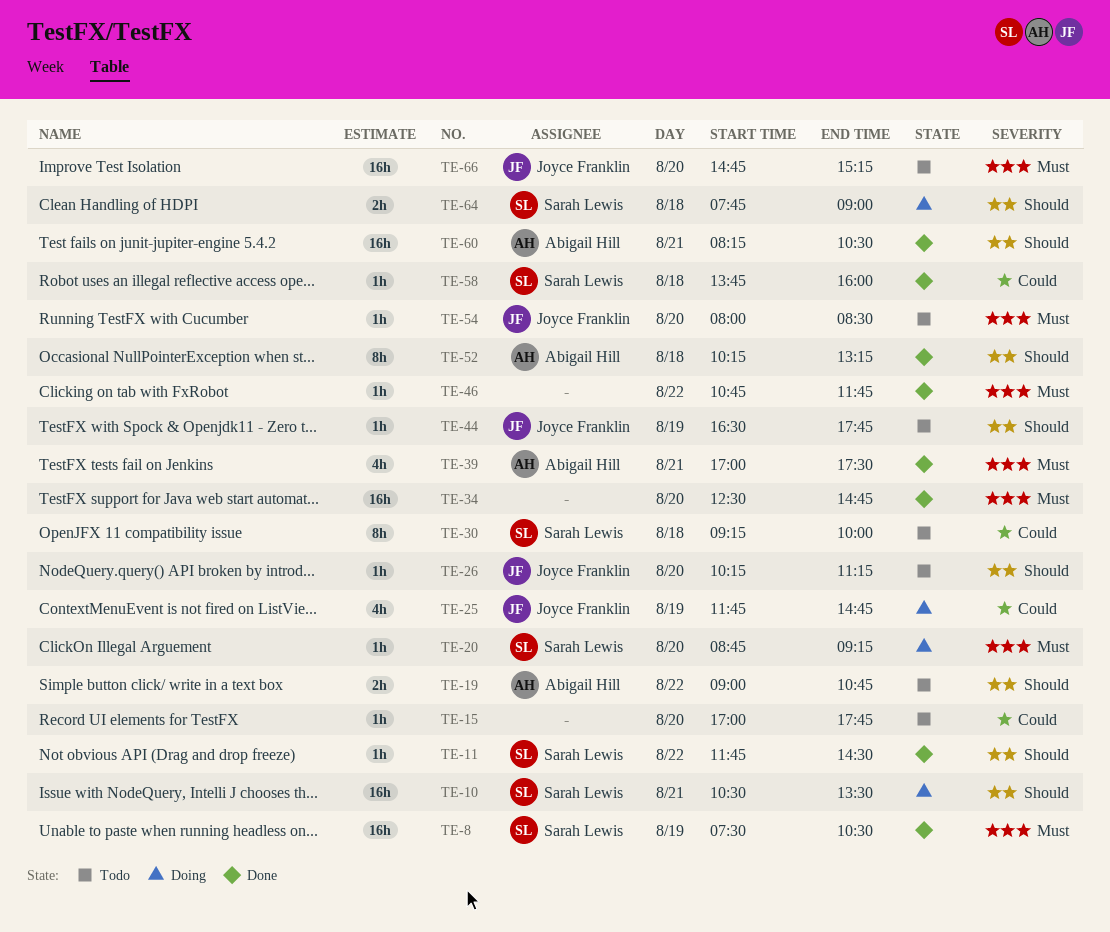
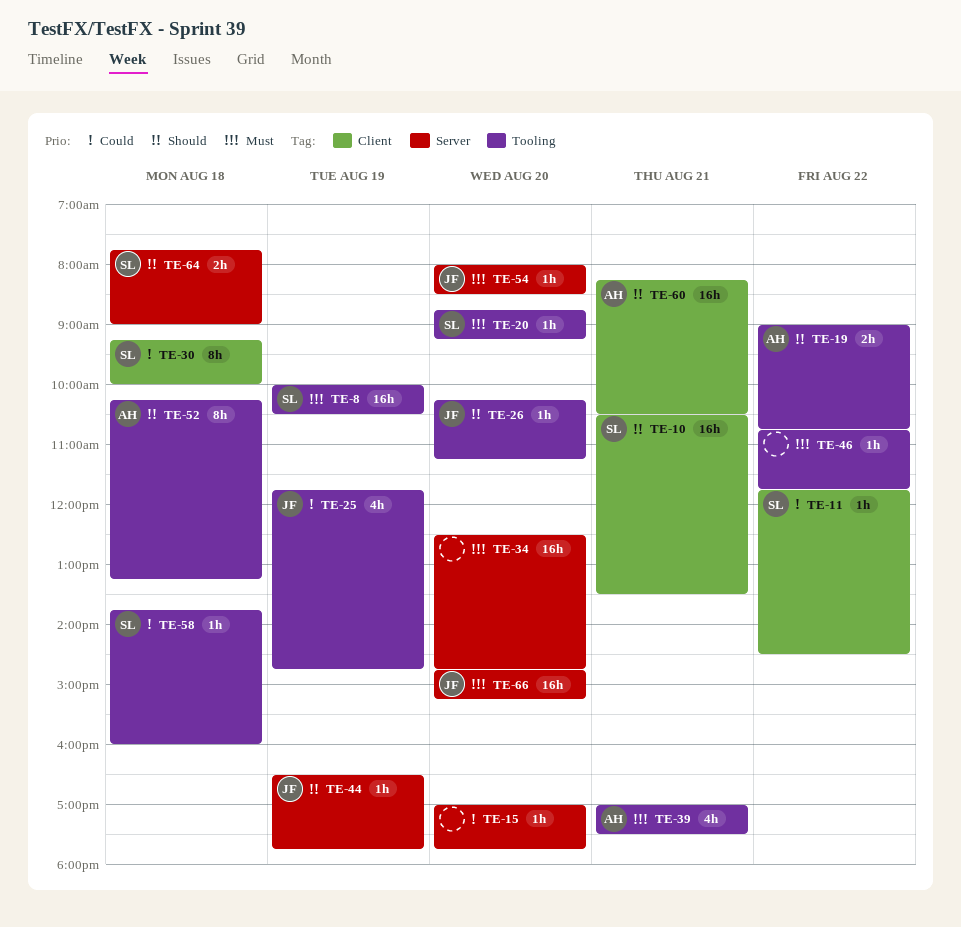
TE-8, begins: 07:30 -> 10:00
TE-11, priority: Should -> Could

